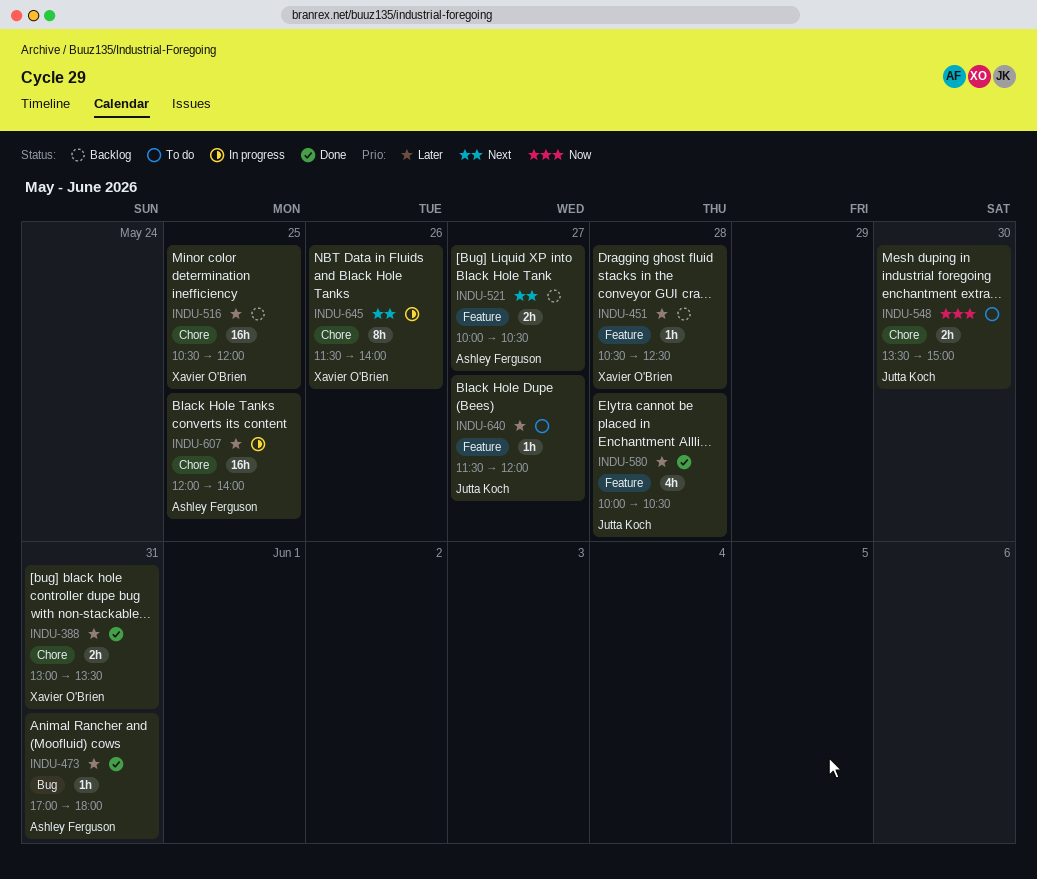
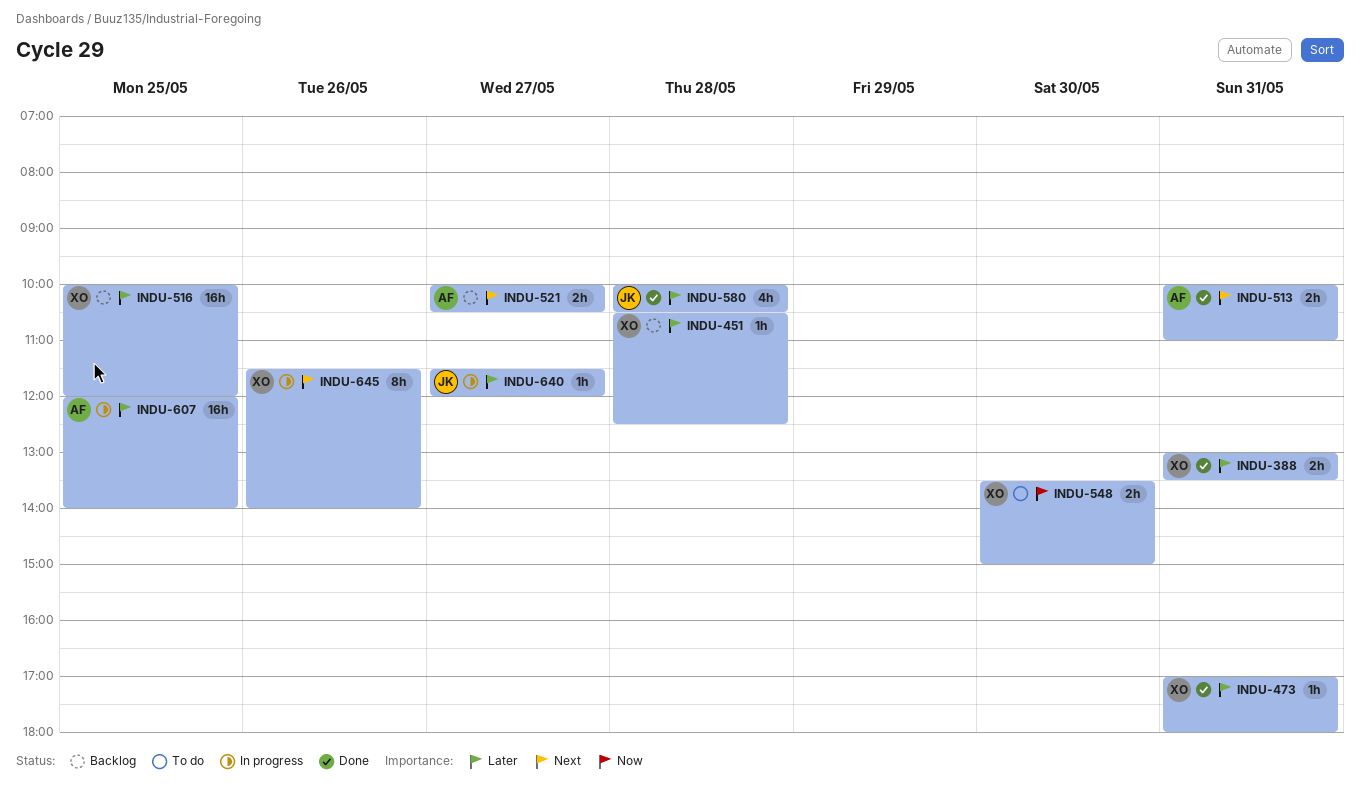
INDU-473, owner: Ashley Ferguson -> Xavier O'Brien
INDU-513: none -> present
INDU-516, begins: 10:30 -> 10:00
INDU-548, owner: Jutta Koch -> Xavier O'Brien
INDU-640, status: To do -> In progress

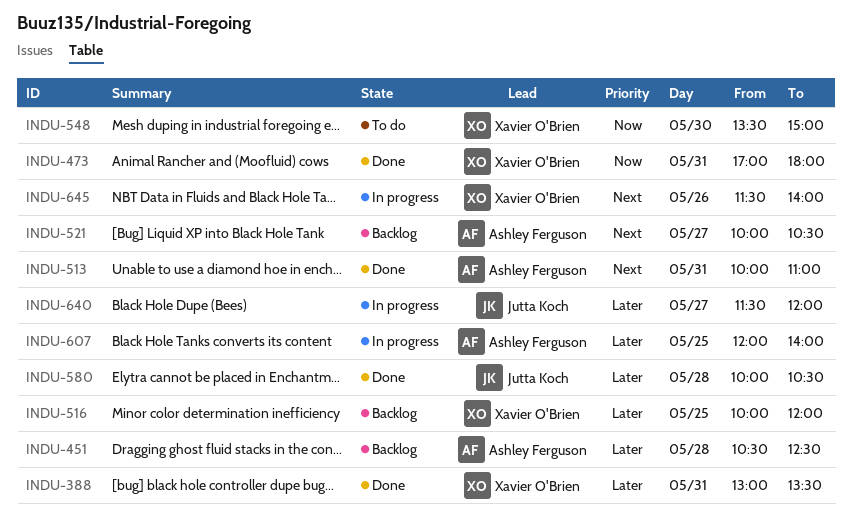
INDU-451, owner: Xavier O'Brien -> Ashley Ferguson
INDU-473, priority: Later -> Now

